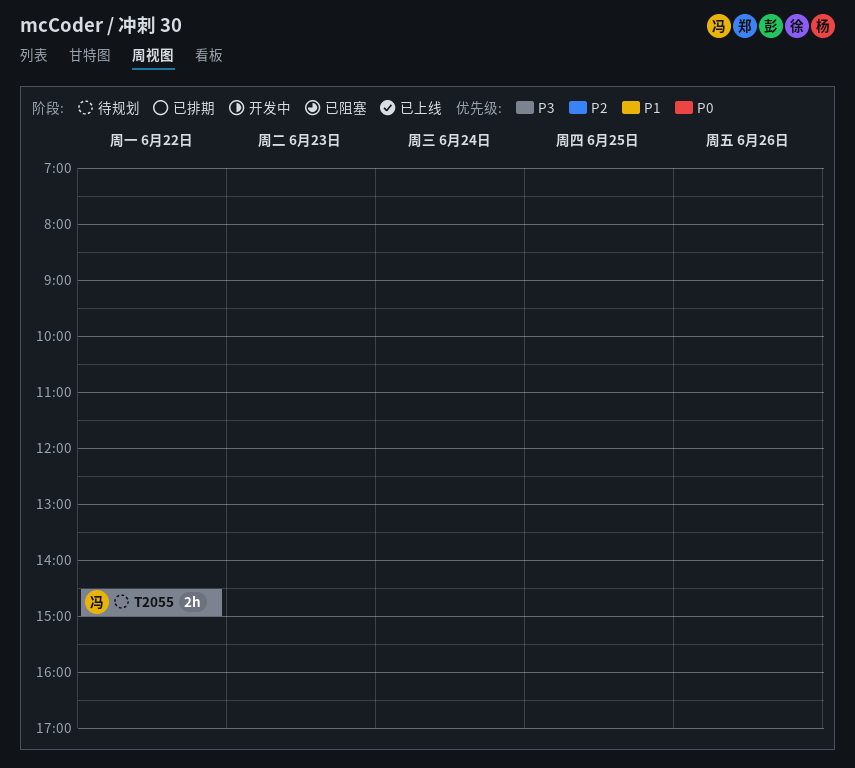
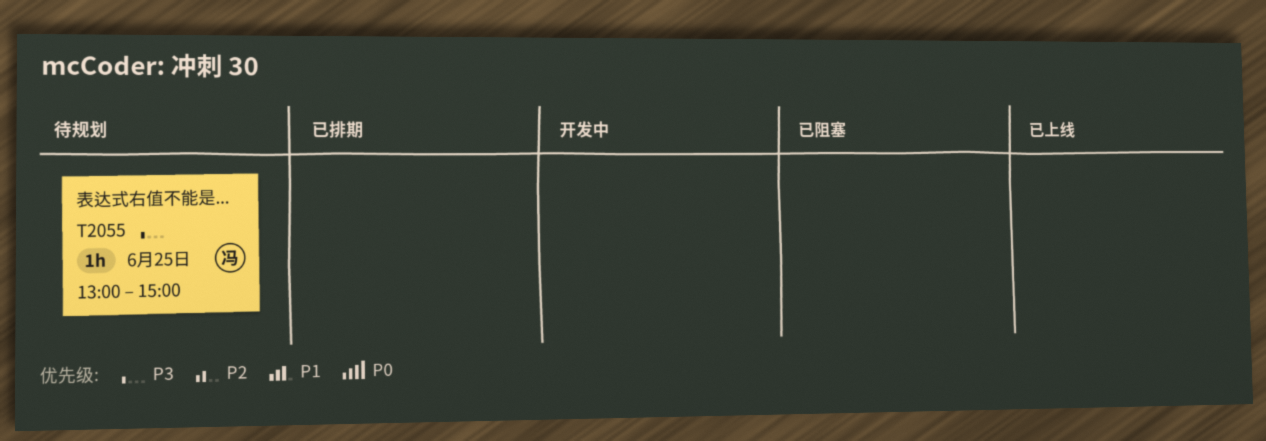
T2055, estimate: 2h -> 1h
T2055, day: Jun 22 -> Jun 25
T2055, begins: 14:30 -> 13:00

